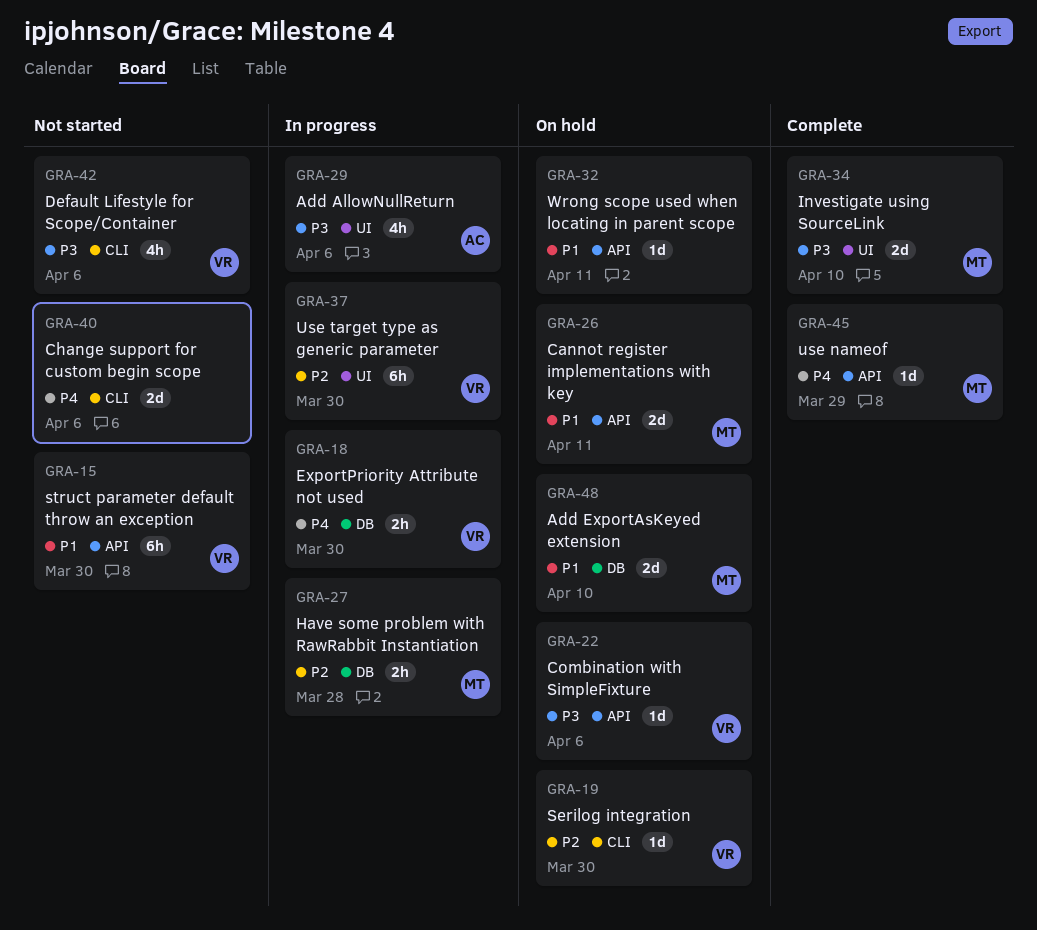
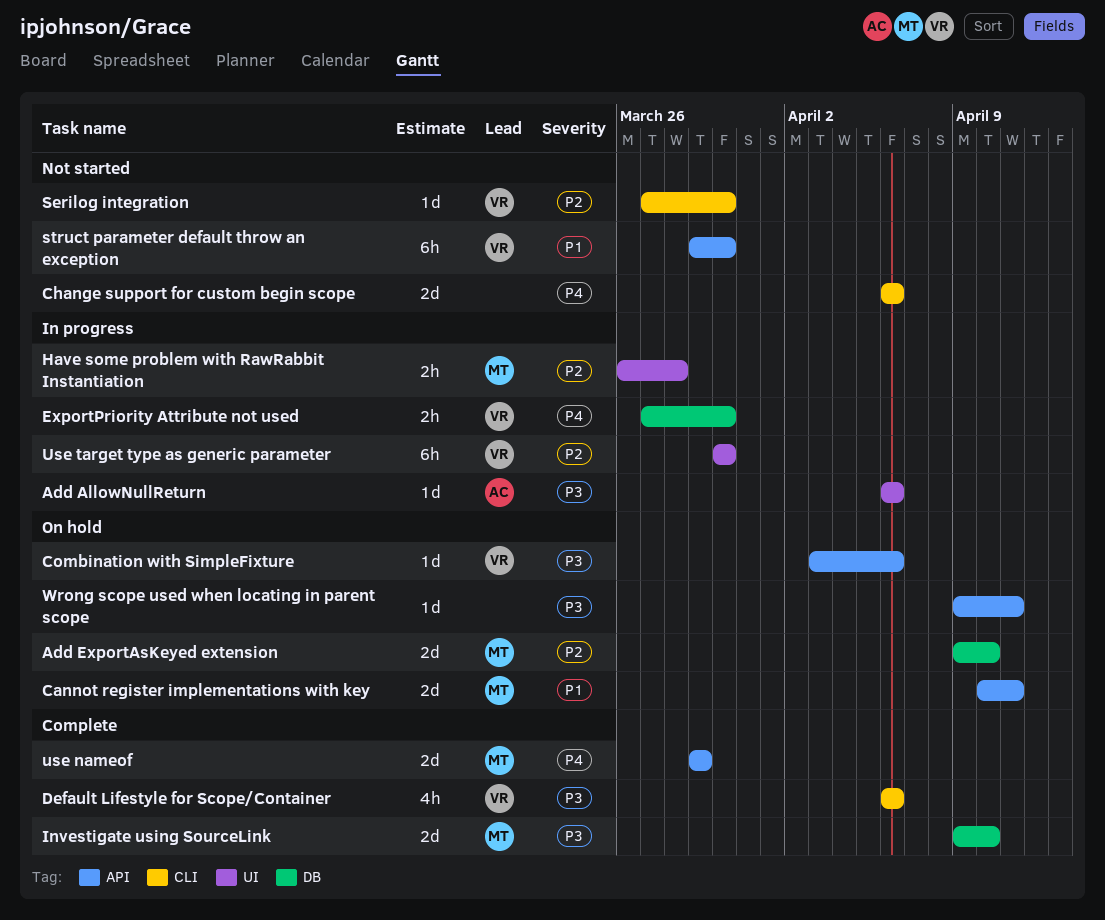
Add AllowNullReturn, estimate: 4h -> 1d
Add ExportAsKeyed extension, priority: P1 -> P2
Default Lifestyle for Scope/Container, status: Not started -> Complete
Have some problem with RawRabbit Instantiation, label: DB -> UI
Investigate using SourceLink, label: UI -> DB
Serilog integration, status: On hold -> Not started
use nameof, estimate: 1d -> 2d
Wrong scope used when locating in parent scope, priority: P1 -> P3

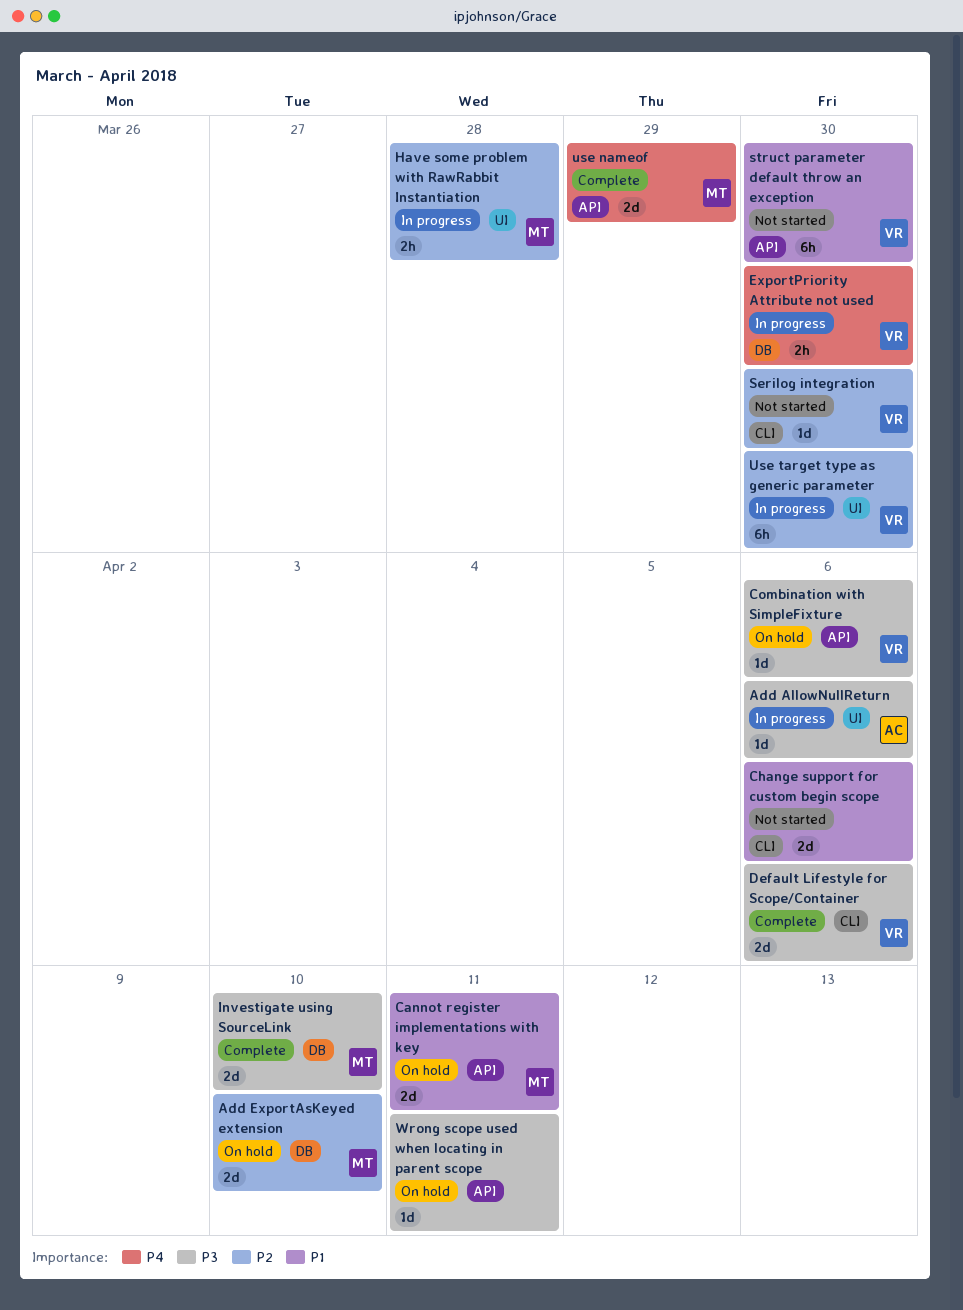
Change support for custom begin scope, priority: P4 -> P1
Default Lifestyle for Scope/Container, estimate: 4h -> 2d

